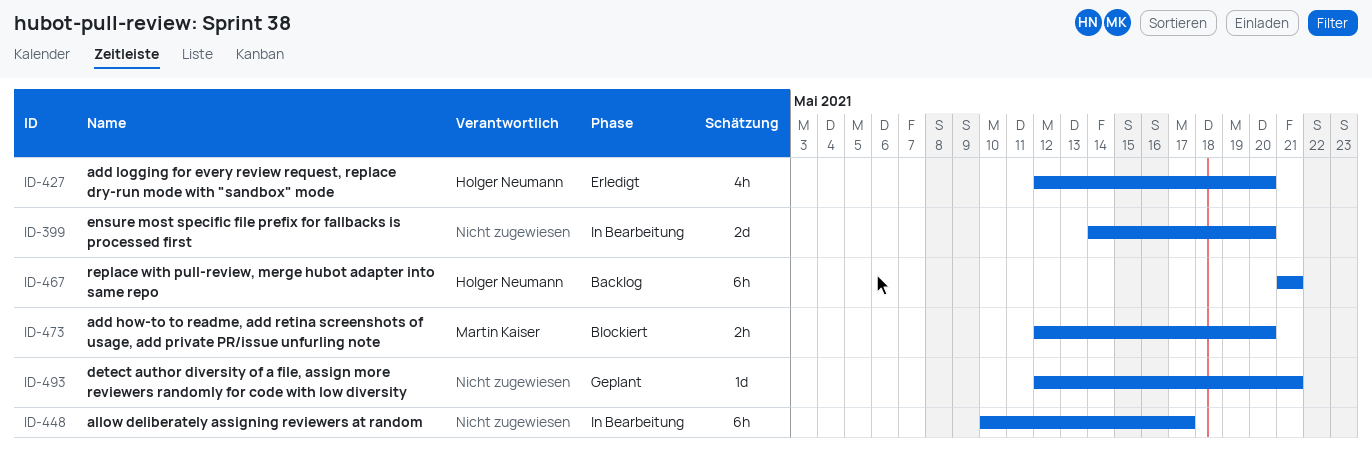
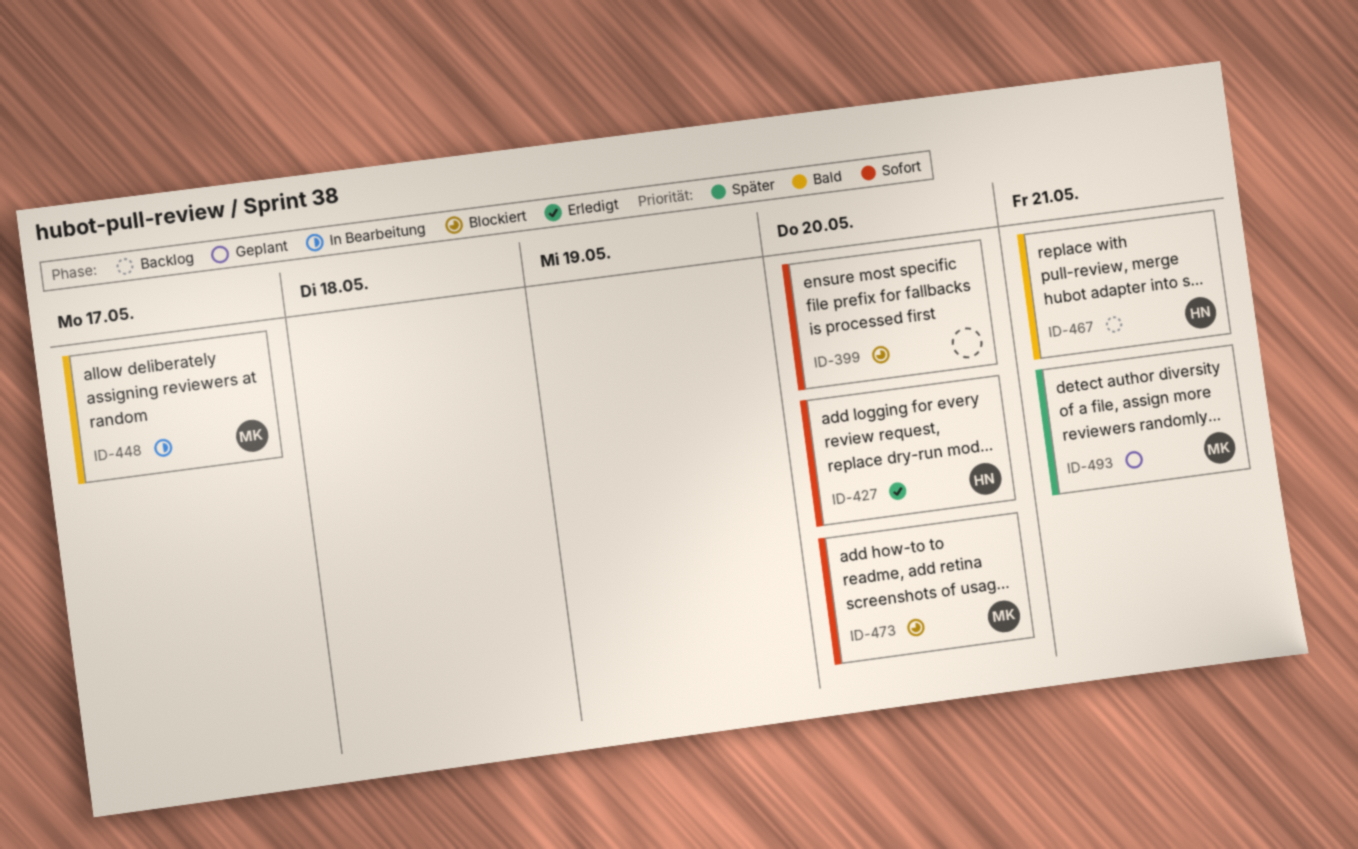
ID-399, status: In Bearbeitung -> Blockiert
ID-448, owner: none -> Martin Kaiser
ID-493, owner: none -> Martin Kaiser

